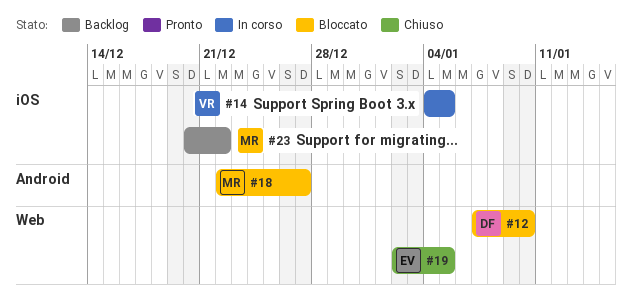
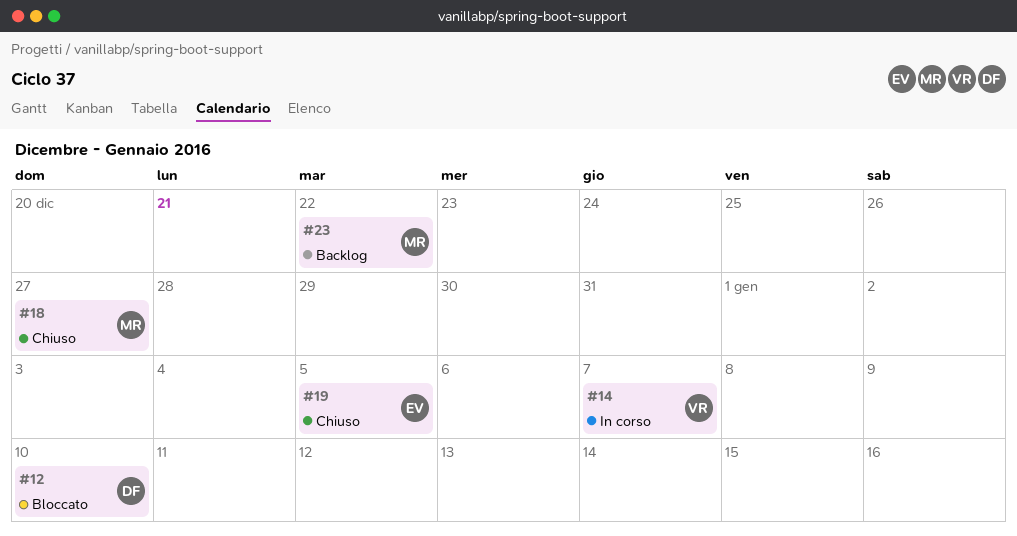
#14, due: Jan 5 -> Jan 7
#18, status: Bloccato -> Chiuso

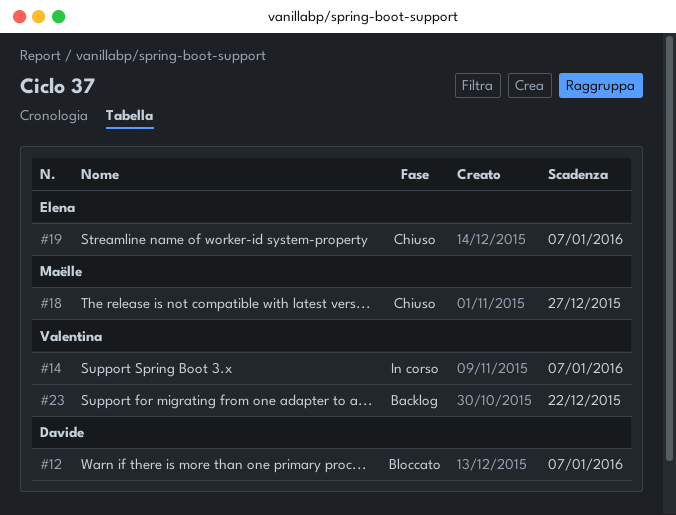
#12, due: Jan 10 -> Jan 7
#19, due: Jan 5 -> Jan 7
#23, owner: Maëlle -> Valentina

